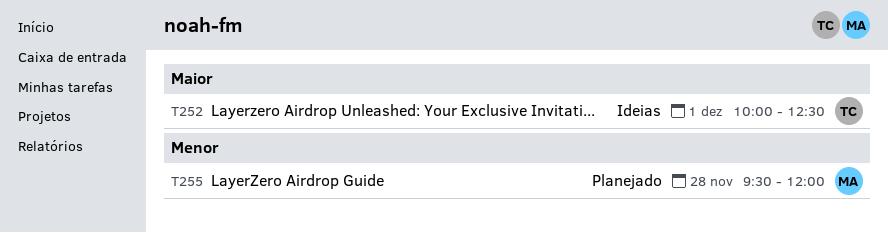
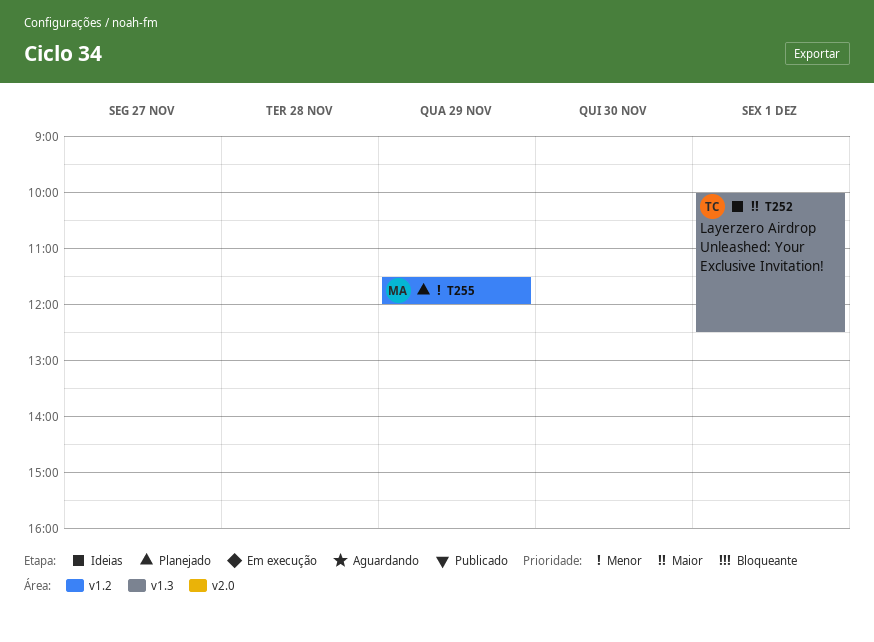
T255, day: Nov 28 -> Nov 29
T255, begins: 09:30 -> 11:30

